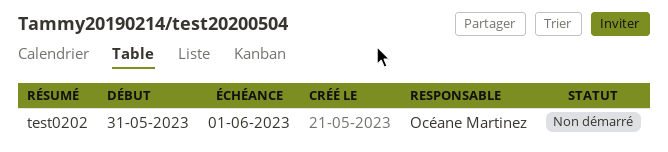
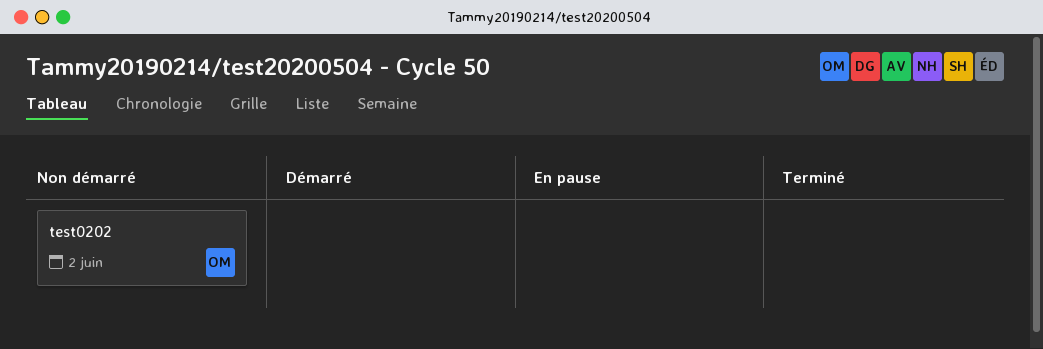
test0202, due: Jun 1 -> Jun 2

